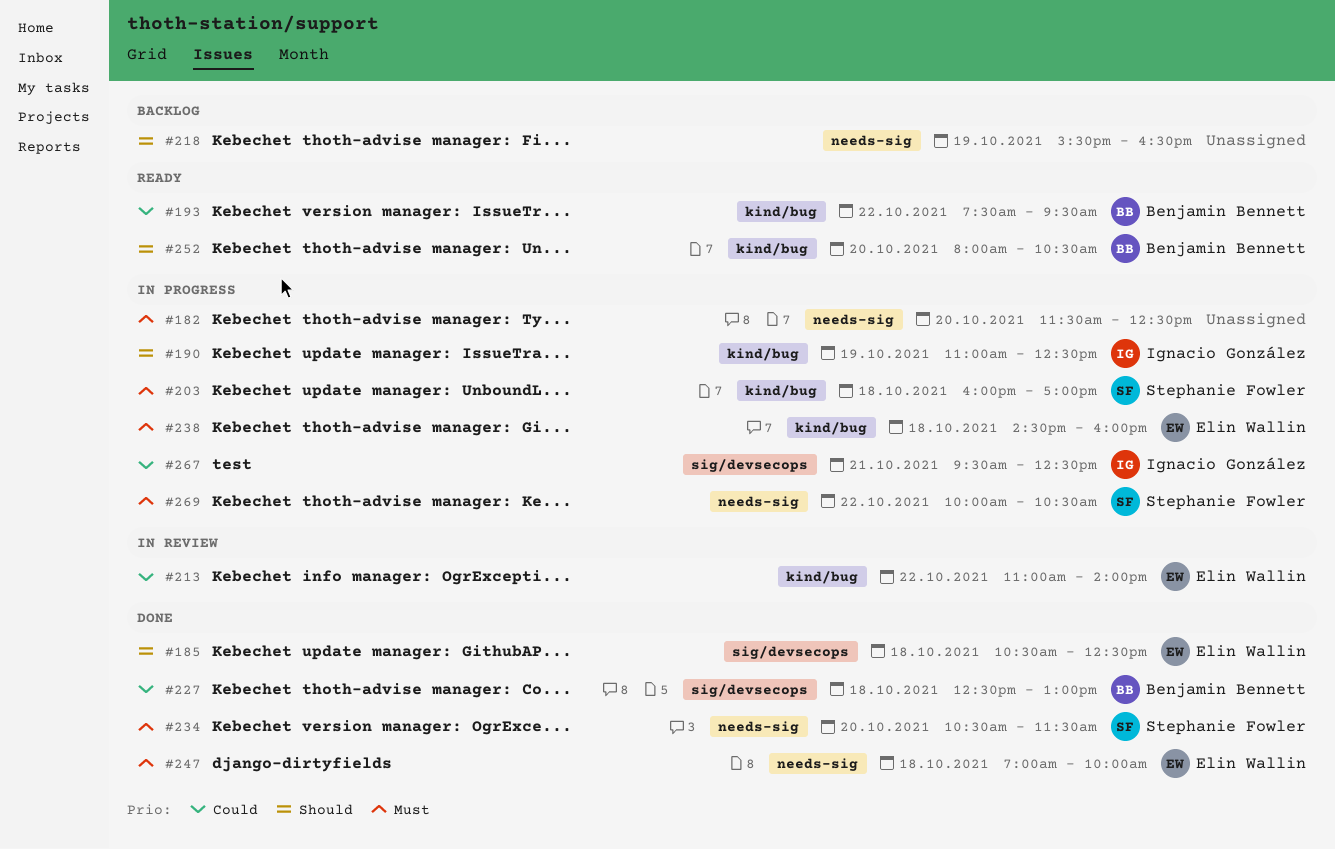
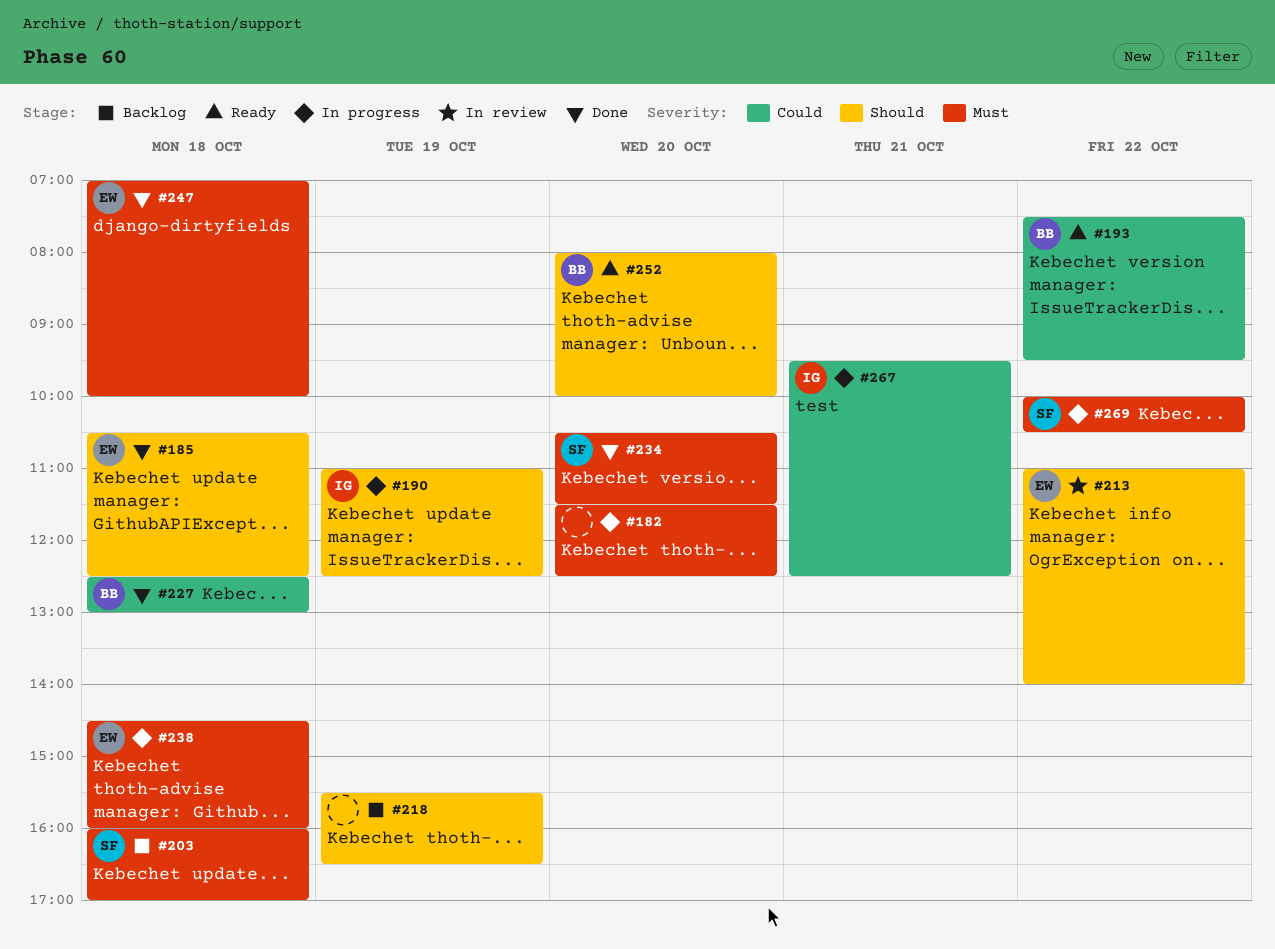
#203, status: In progress -> Backlog
#213, priority: Could -> Should
#252, ends: 10:30 -> 10:00

